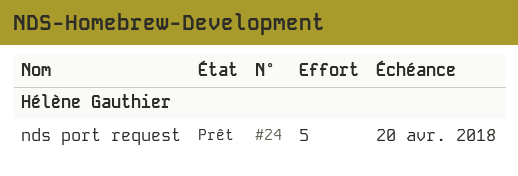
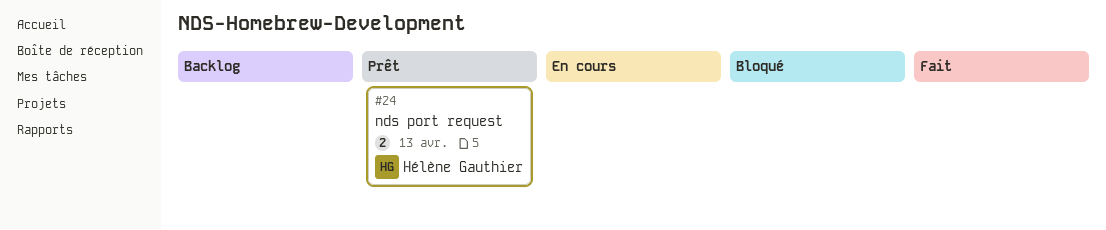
#24, estimate: 5 -> 2
#24, due: Apr 20 -> Apr 13

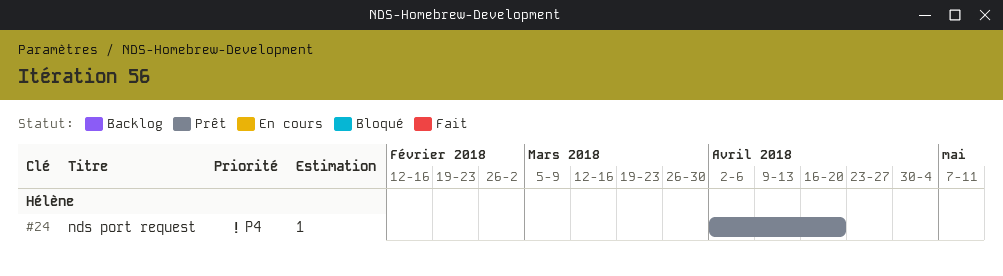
#24, estimate: 2 -> 1
#24, due: Apr 13 -> Apr 20

